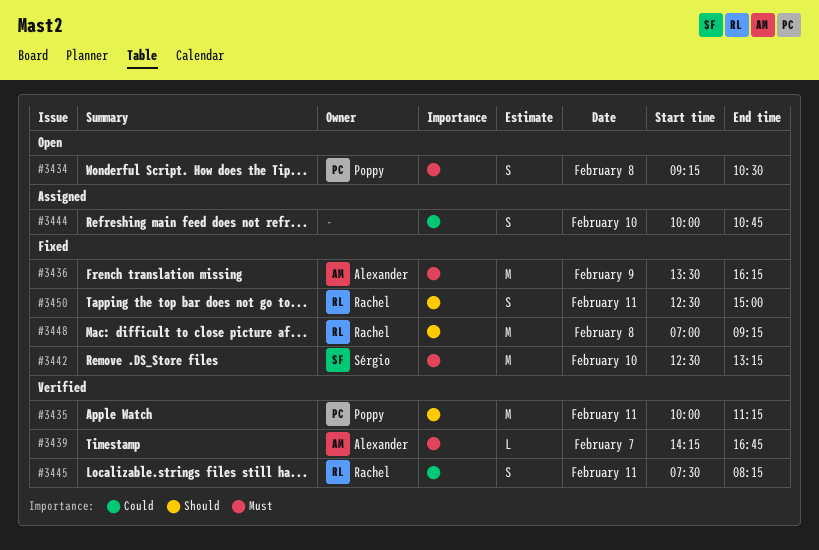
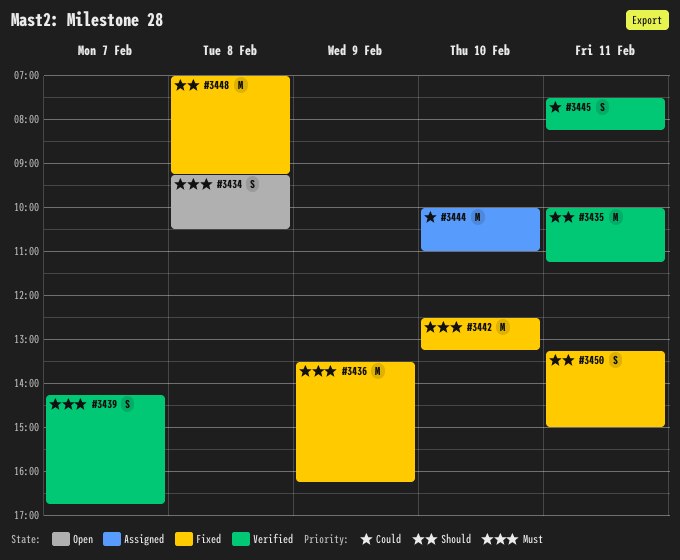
#3439, estimate: L -> S
#3444, estimate: S -> M
#3444, ends: 10:45 -> 11:00
#3450, begins: 12:30 -> 13:15

